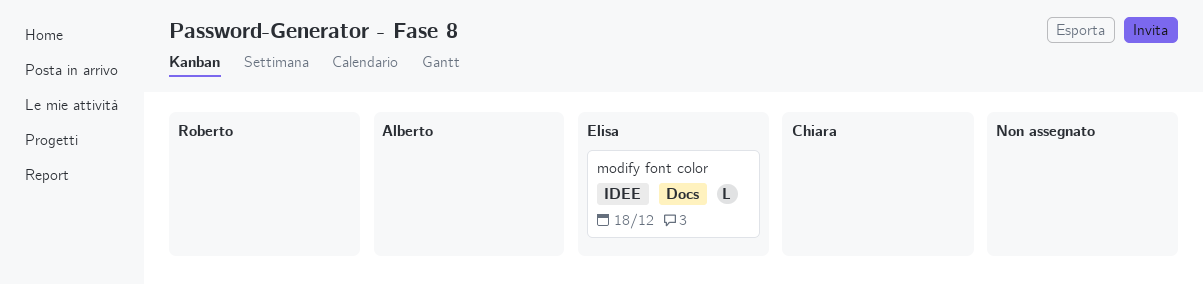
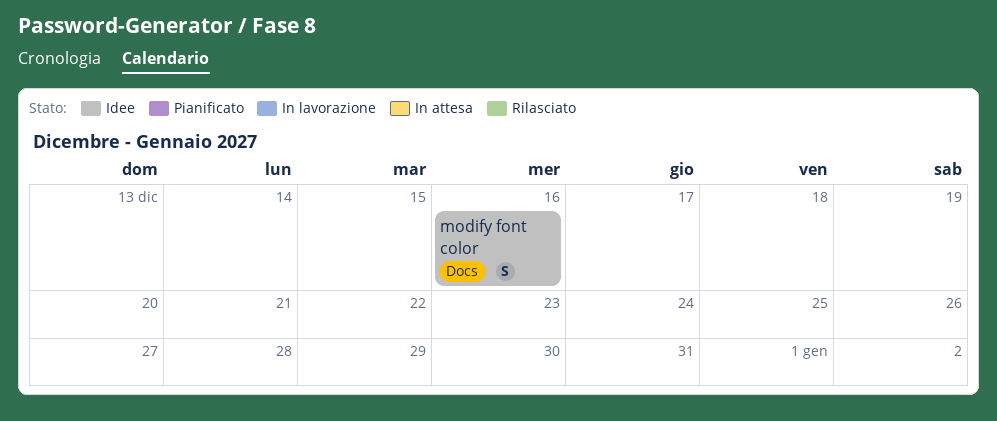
modify font color, estimate: L -> S
modify font color, due: Dec 18 -> Dec 16

